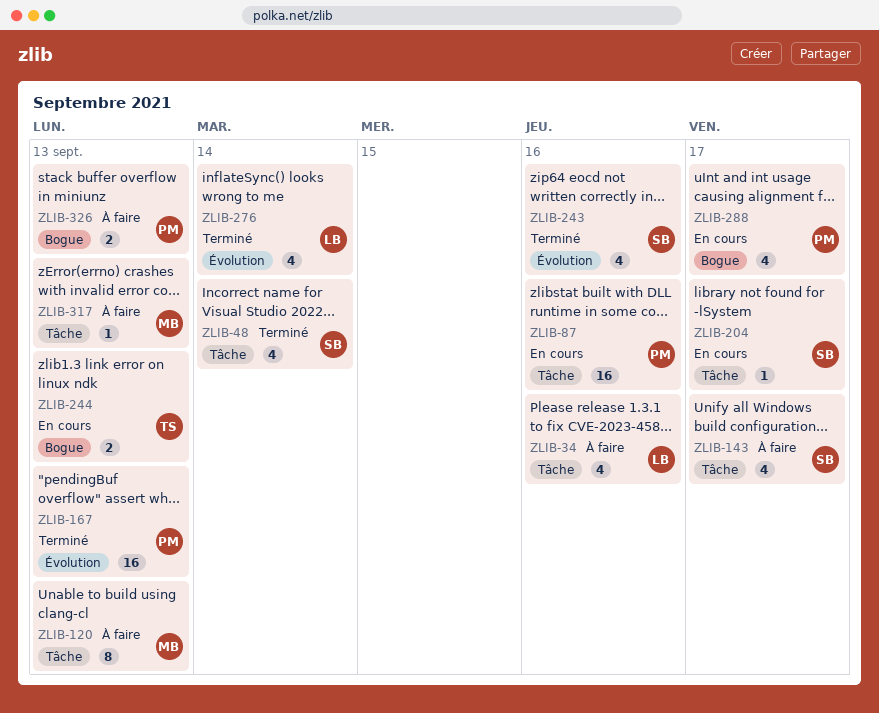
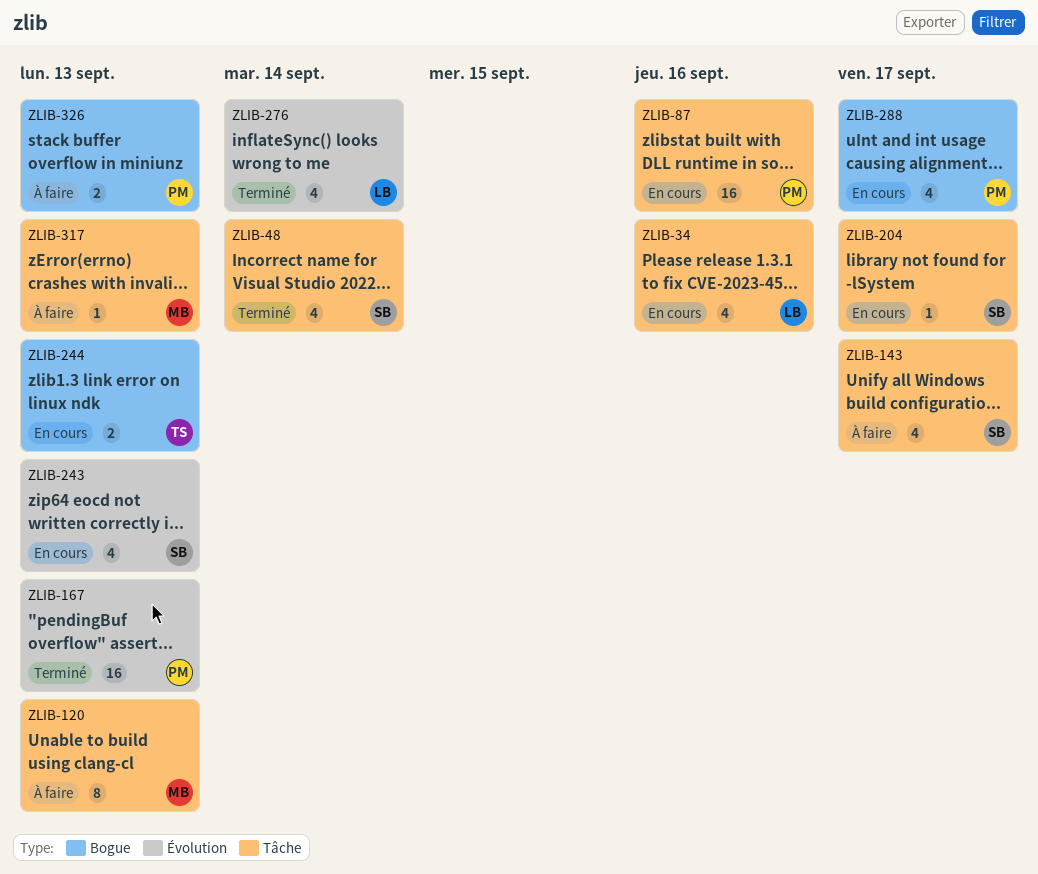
ZLIB-34, status: À faire -> En cours
ZLIB-243, status: Terminé -> En cours
ZLIB-243, due: Sep 16 -> Sep 13

